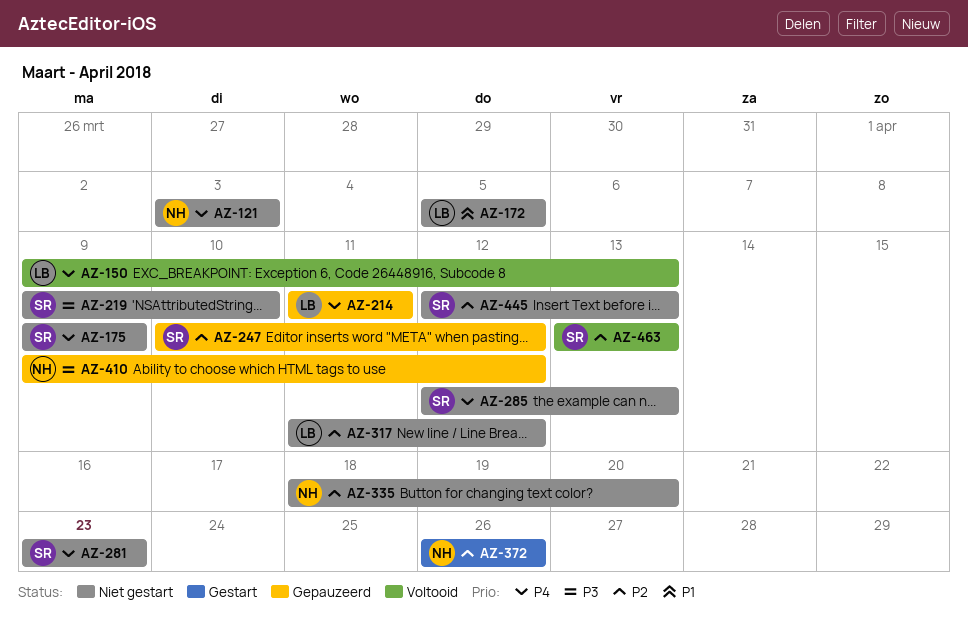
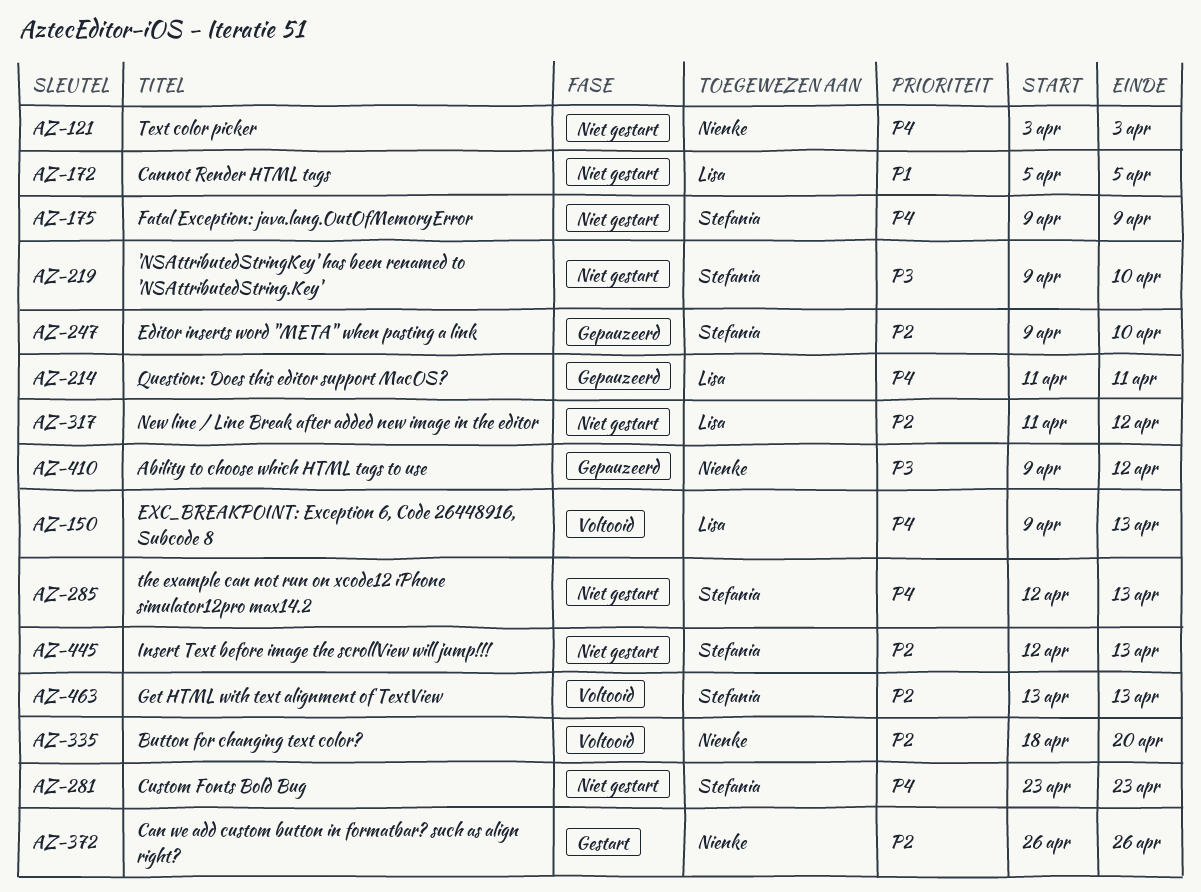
AZ-247, start: Apr 10 -> Apr 9
AZ-247, due: Apr 12 -> Apr 10
AZ-335, status: Niet gestart -> Voltooid

